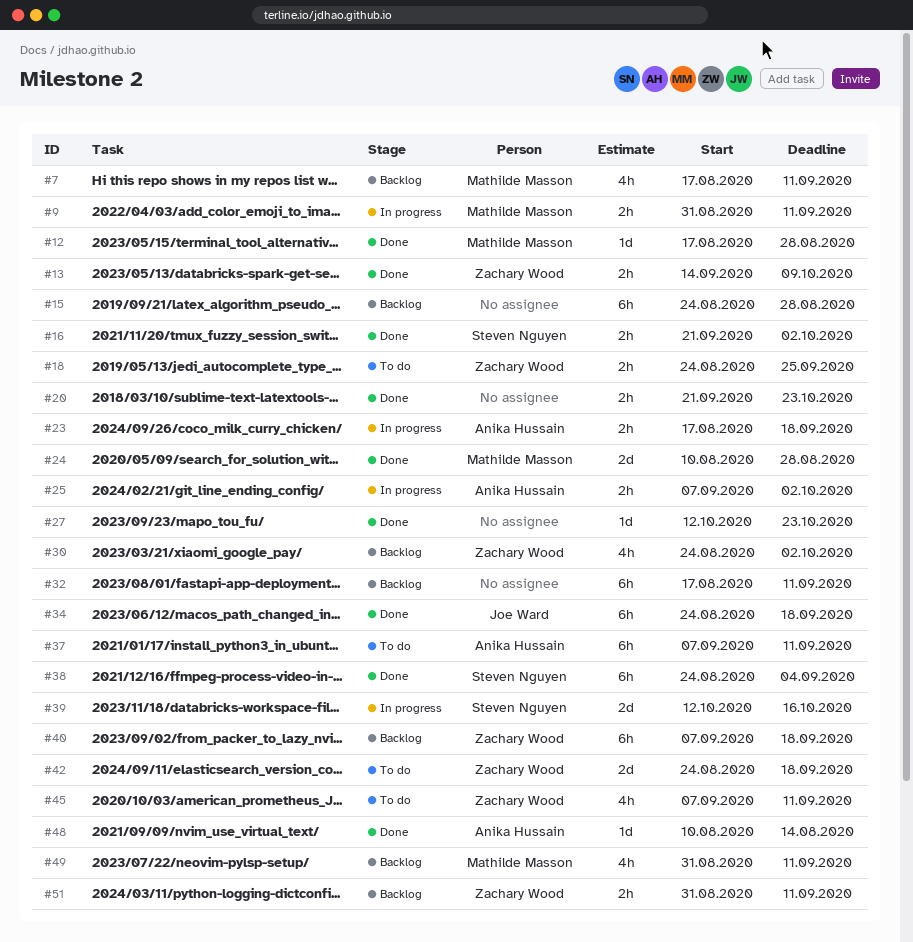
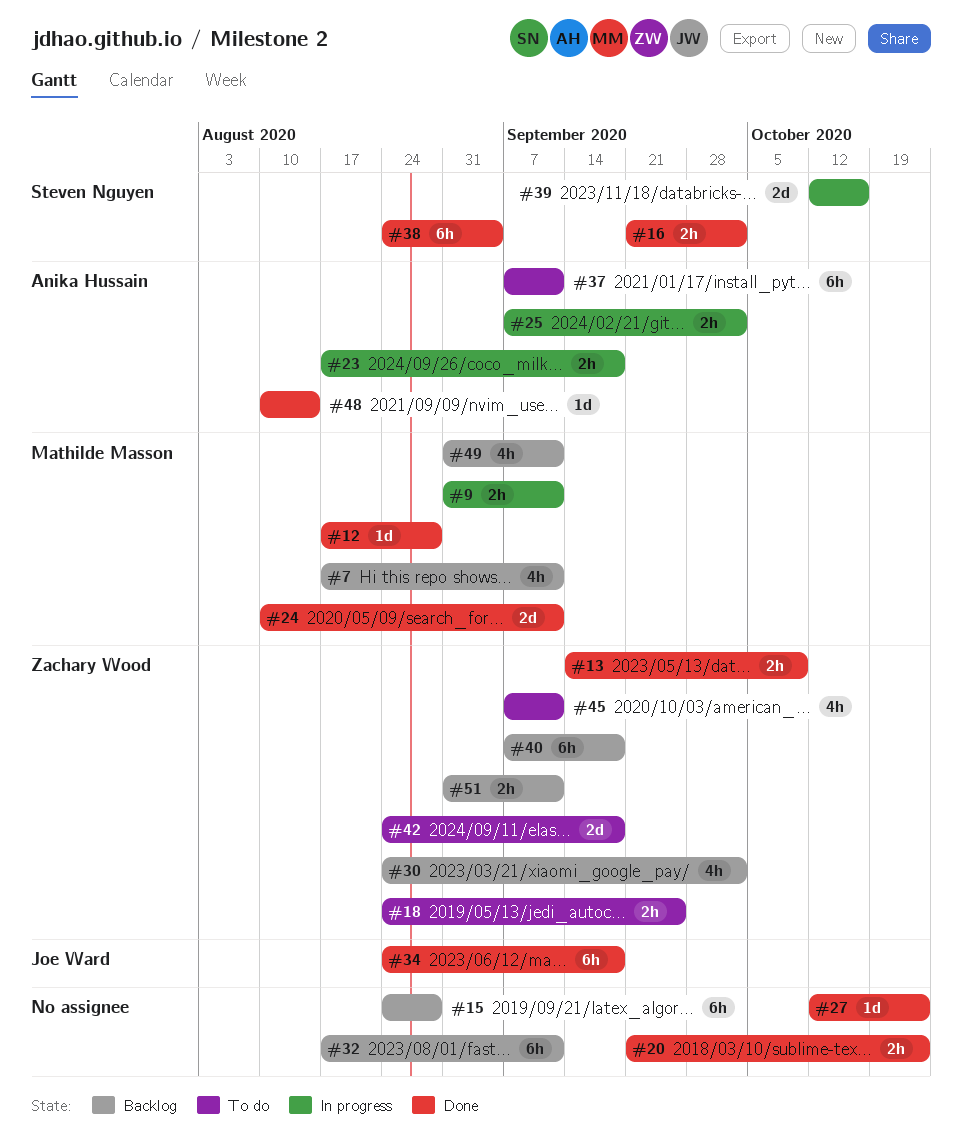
#24, due: Aug 28 -> Sep 11

